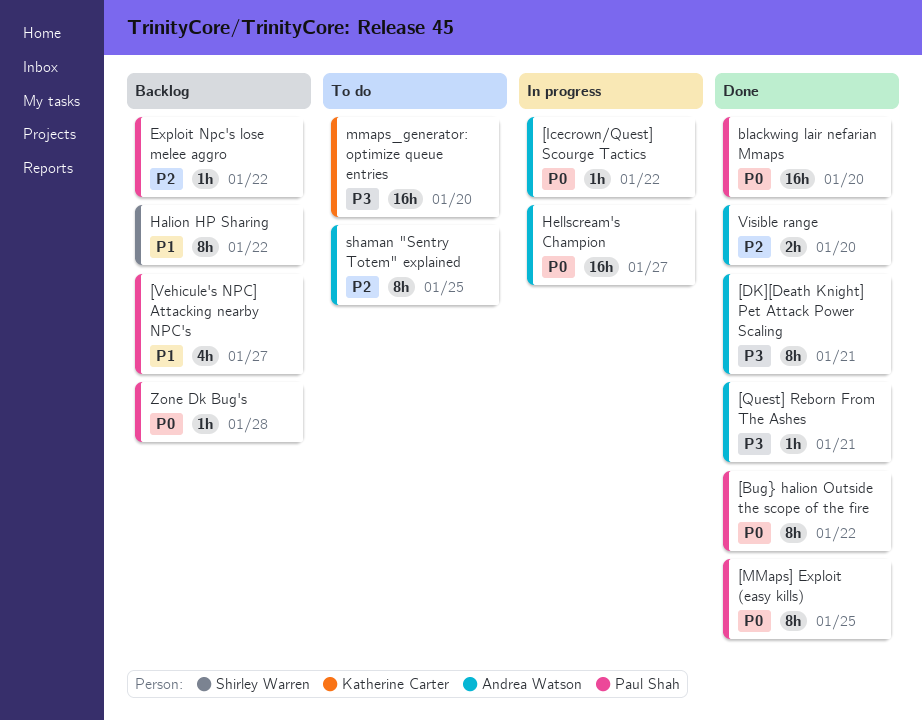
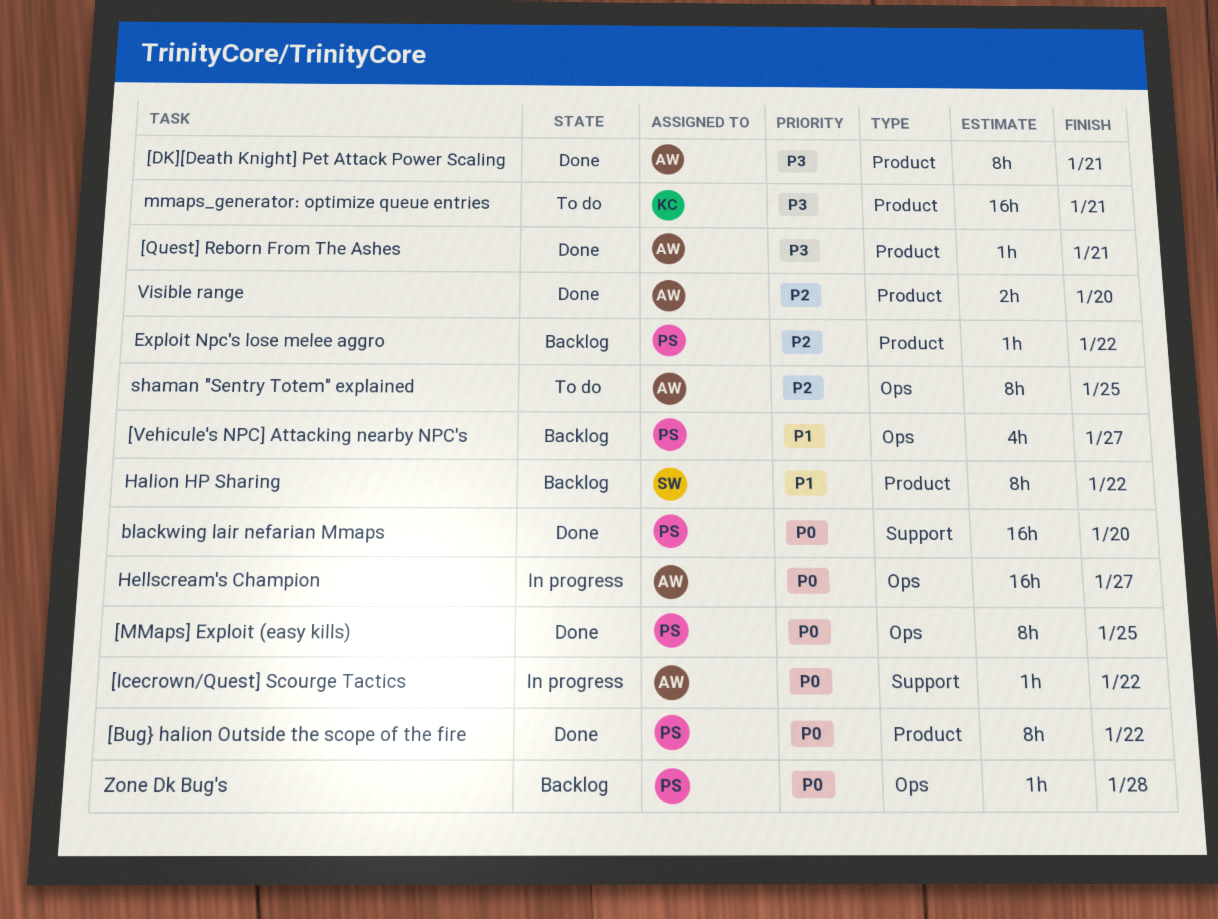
mmaps_generator: optimize queue entries, due: Jan 20 -> Jan 21

